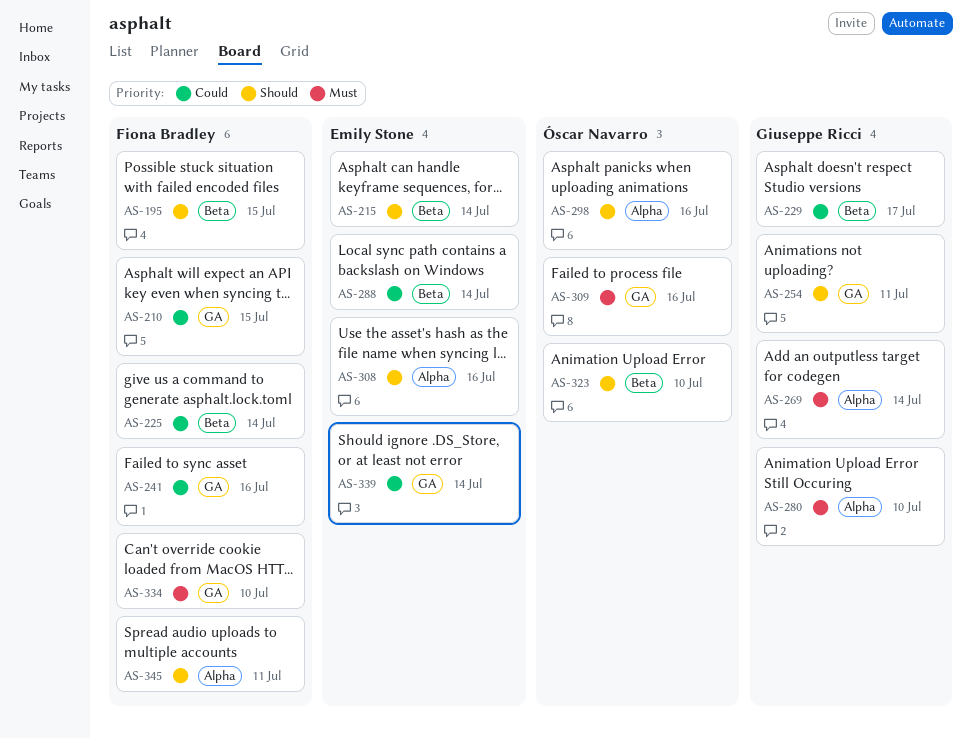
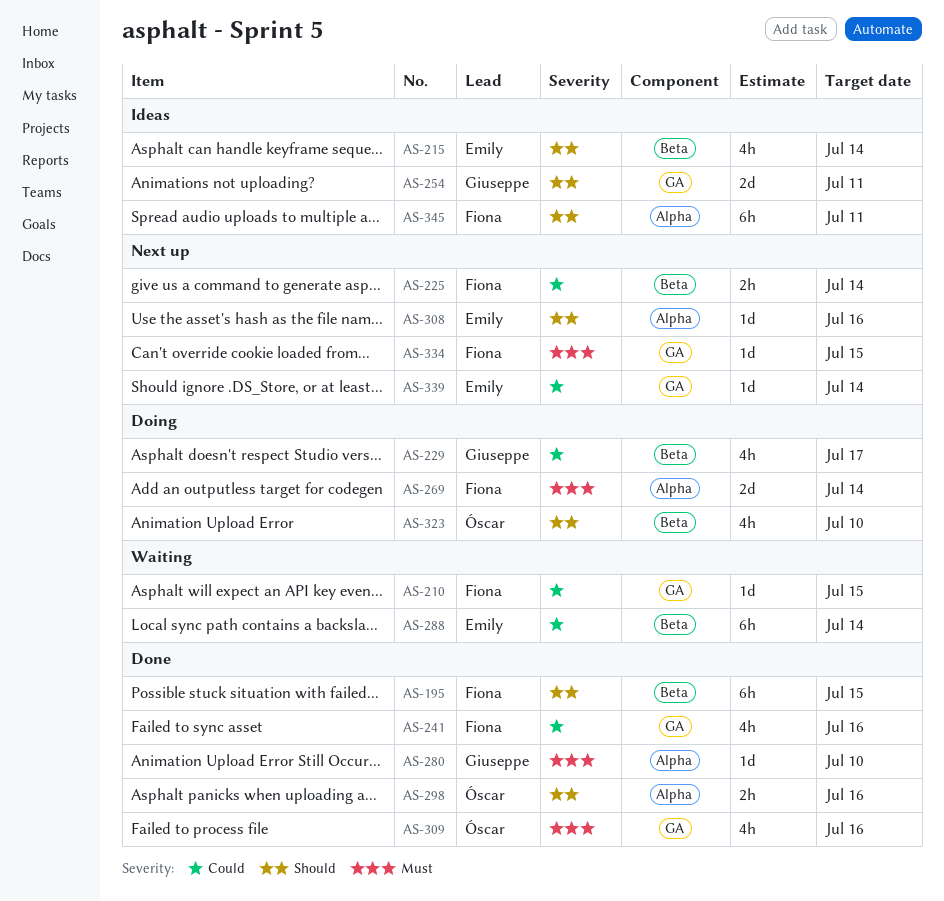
AS-269, owner: Giuseppe Ricci -> Fiona Bradley
AS-334, due: Jul 10 -> Jul 15

